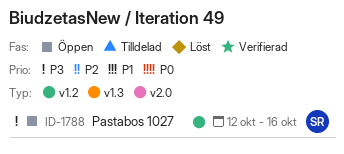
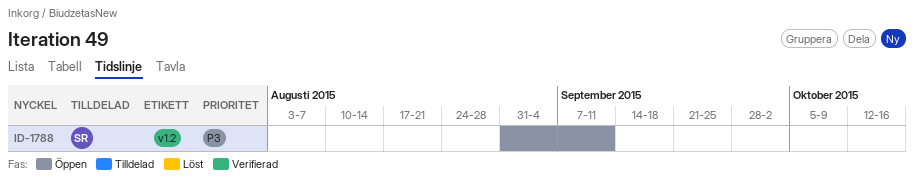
ID-1788, start: Oct 12 -> Aug 31
ID-1788, due: Oct 16 -> Sep 11

